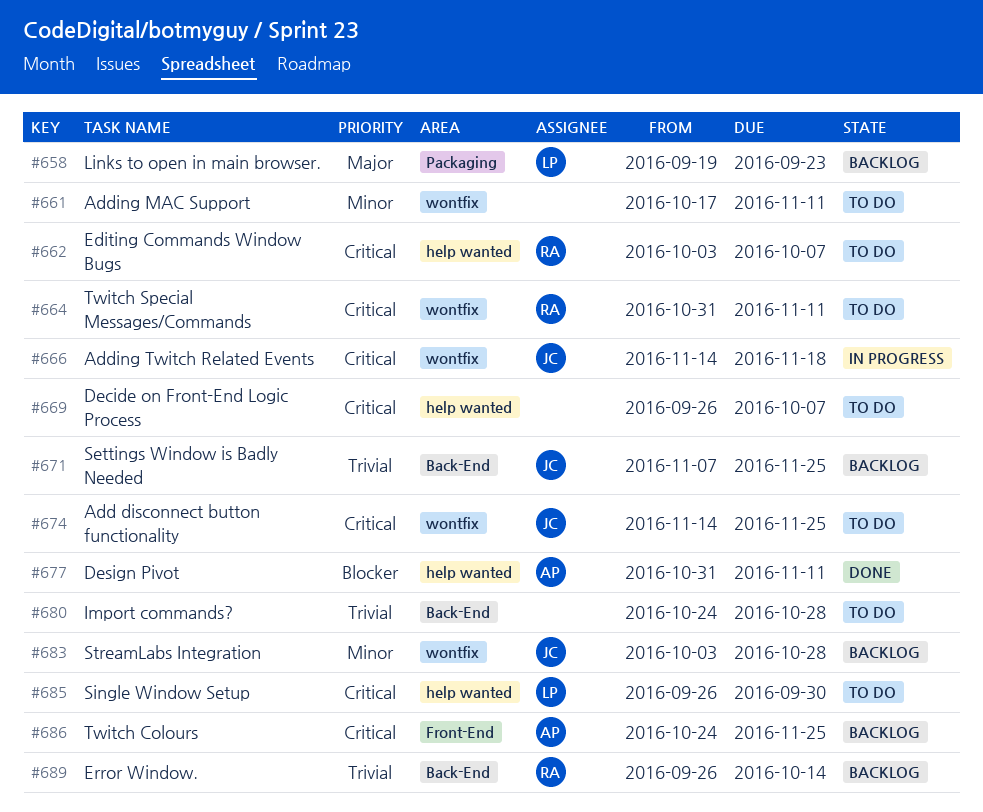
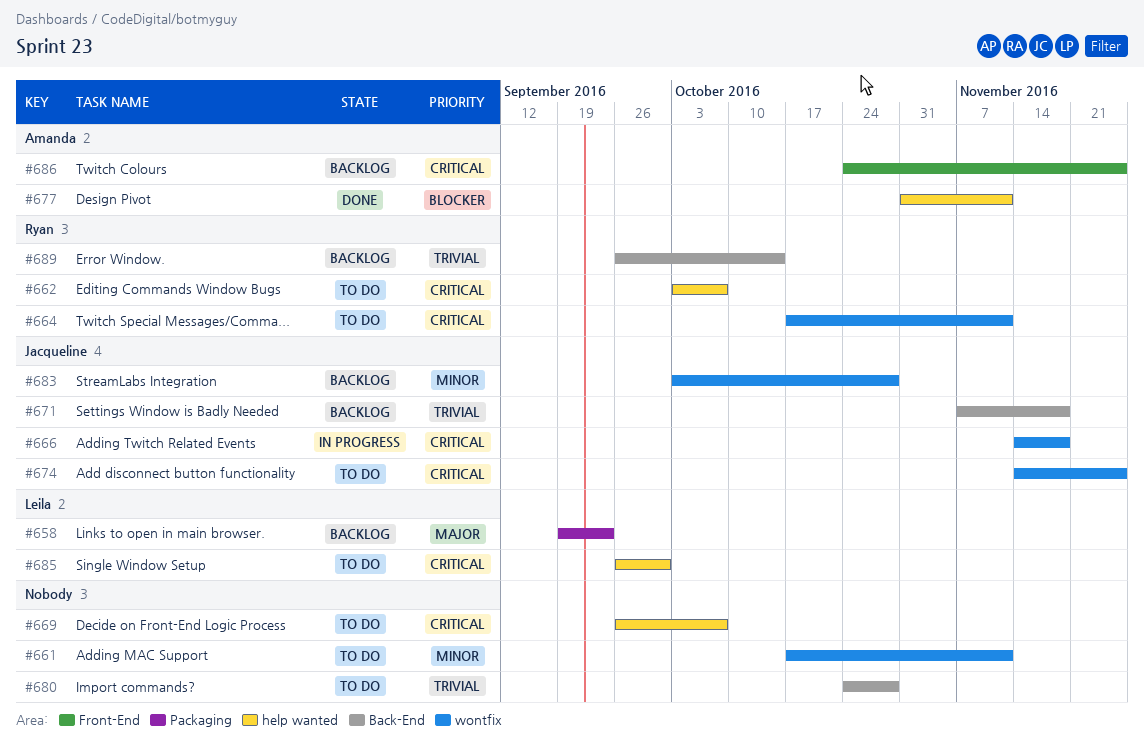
#664, start: Oct 31 -> Oct 17
#671, due: Nov 25 -> Nov 18

